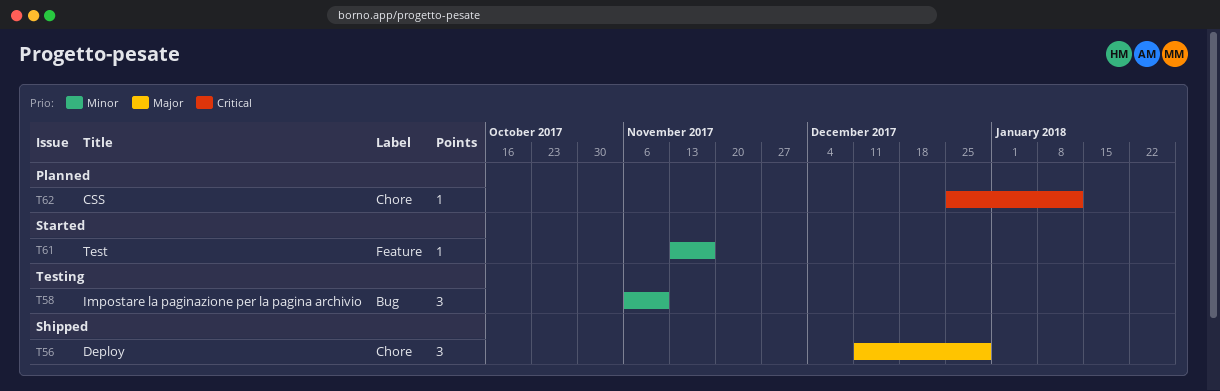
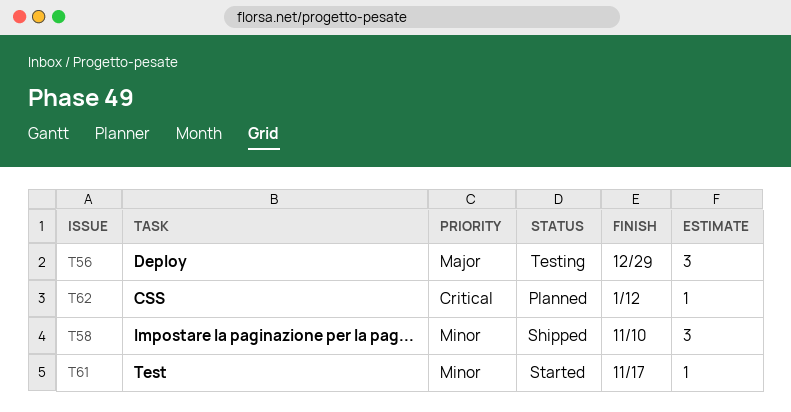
T56, status: Shipped -> Testing
T58, status: Testing -> Shipped

